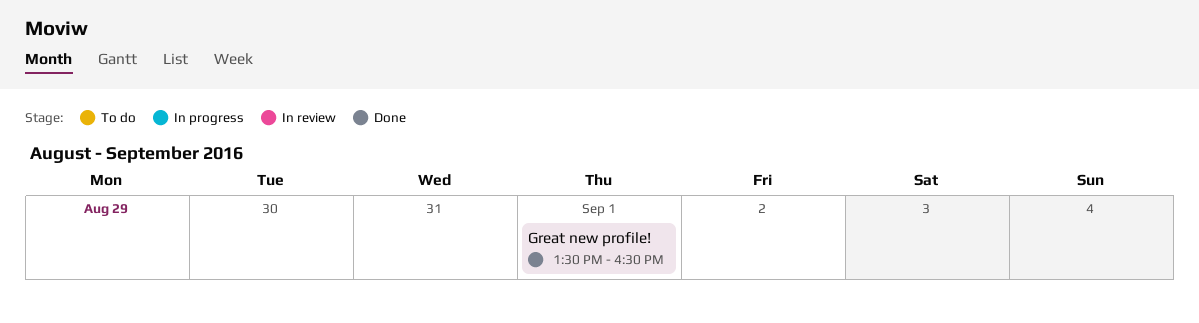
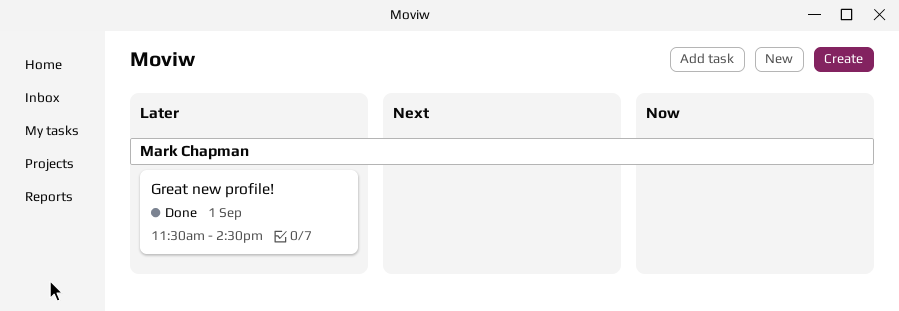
Great new profile!, begins: 13:30 -> 11:30
Great new profile!, ends: 16:30 -> 14:30

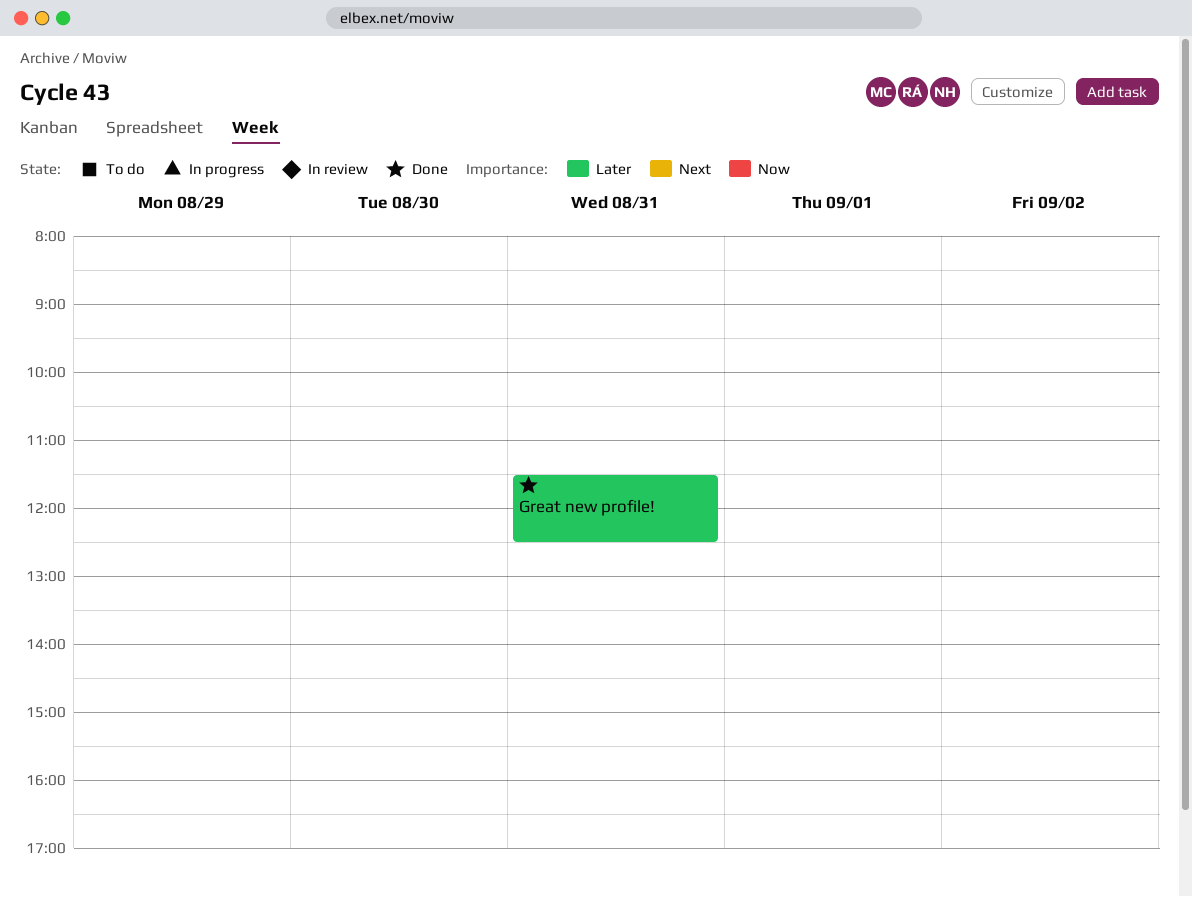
Great new profile!, day: Sep 1 -> Aug 31
Great new profile!, ends: 14:30 -> 12:30

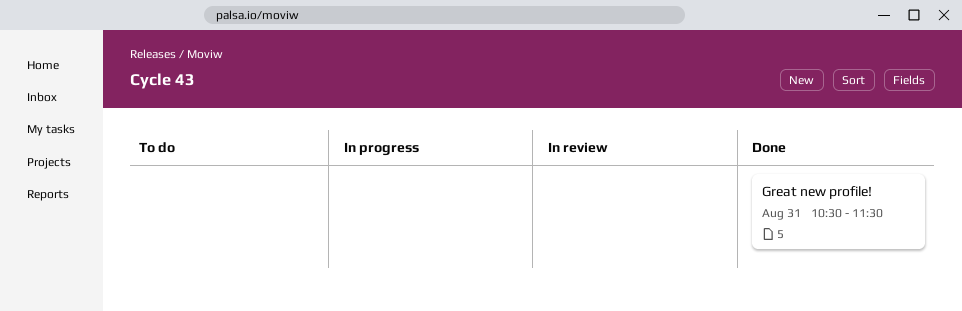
Great new profile!, begins: 11:30 -> 10:30
Great new profile!, ends: 12:30 -> 11:30

